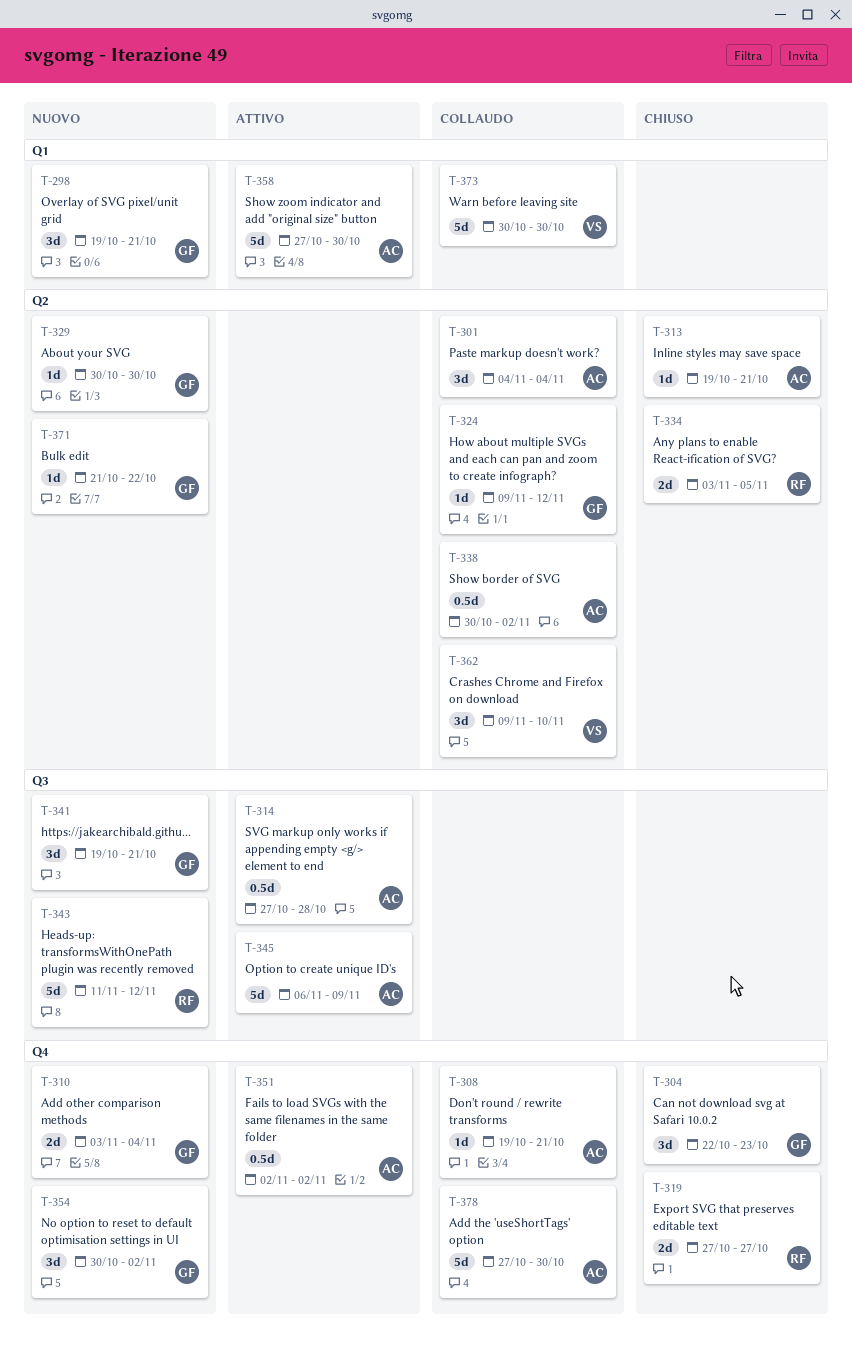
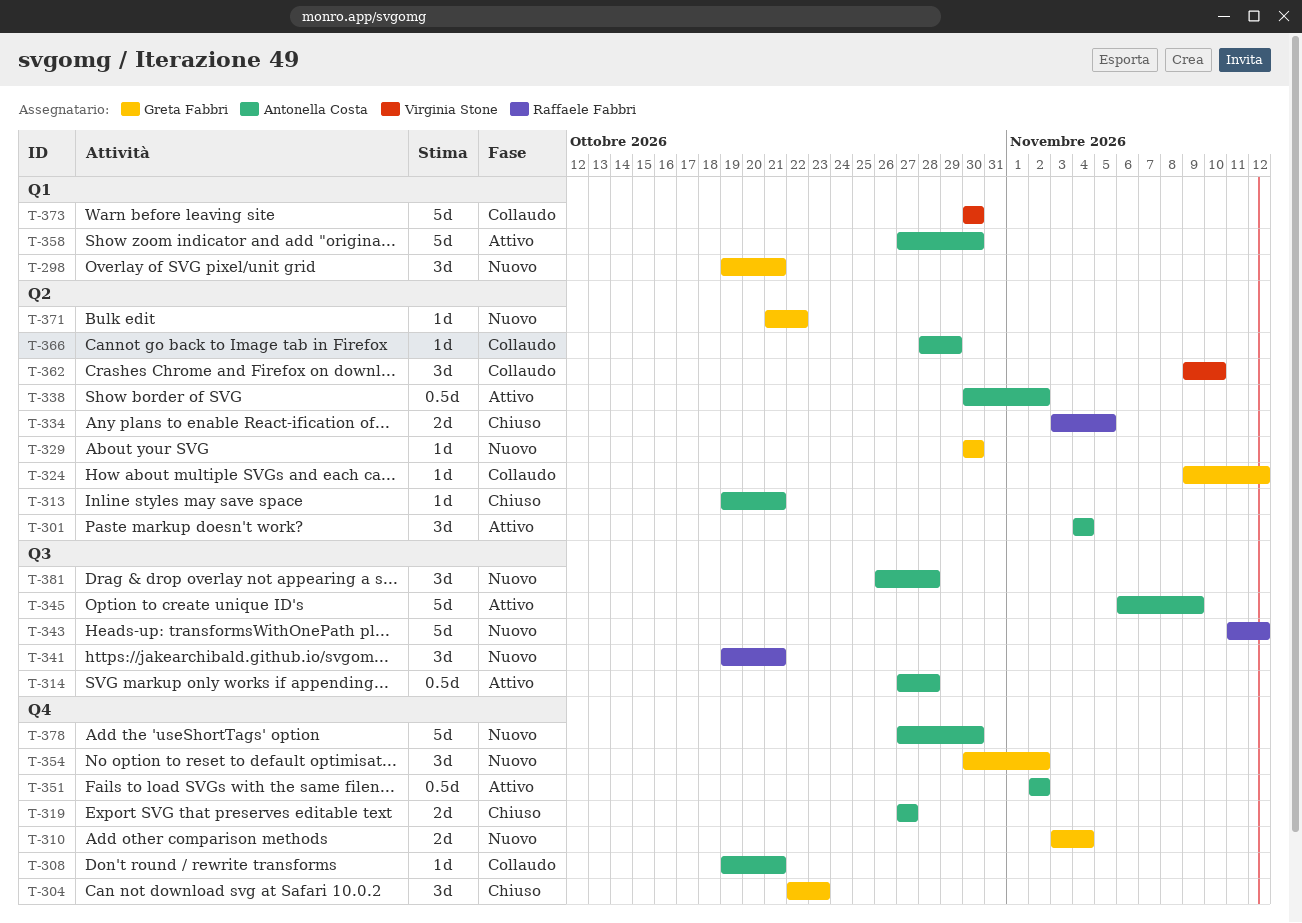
T-301, status: Collaudo -> Attivo
T-319, owner: Raffaele Fabbri -> Antonella Costa
T-338, status: Collaudo -> Attivo
T-341, owner: Greta Fabbri -> Raffaele Fabbri
T-366: none -> present
T-378, status: Collaudo -> Nuovo
T-381: none -> present

